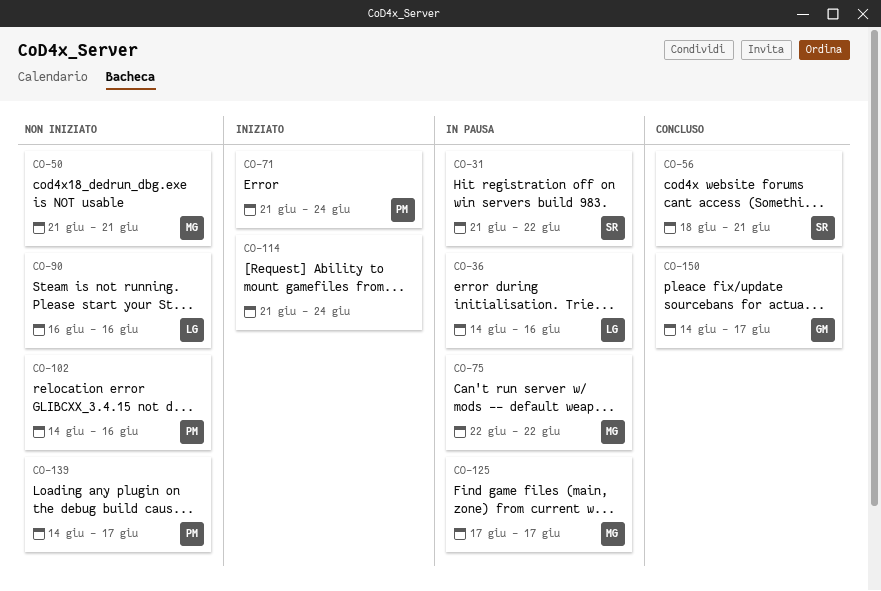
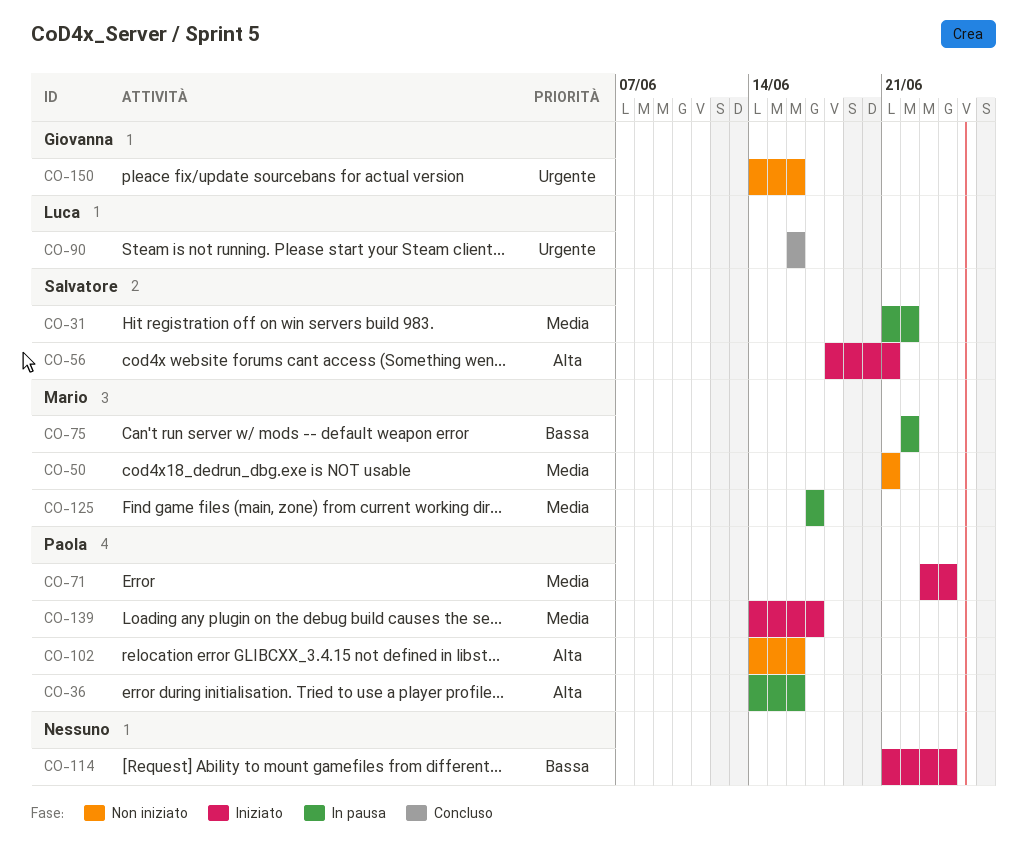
CO-36, owner: Luca -> Paola
CO-56, status: Concluso -> Iniziato
CO-71, start: Jun 21 -> Jun 23
CO-90, status: Non iniziato -> Concluso
CO-139, status: Non iniziato -> Iniziato
CO-150, status: Concluso -> Non iniziato
CO-150, due: Jun 17 -> Jun 16

